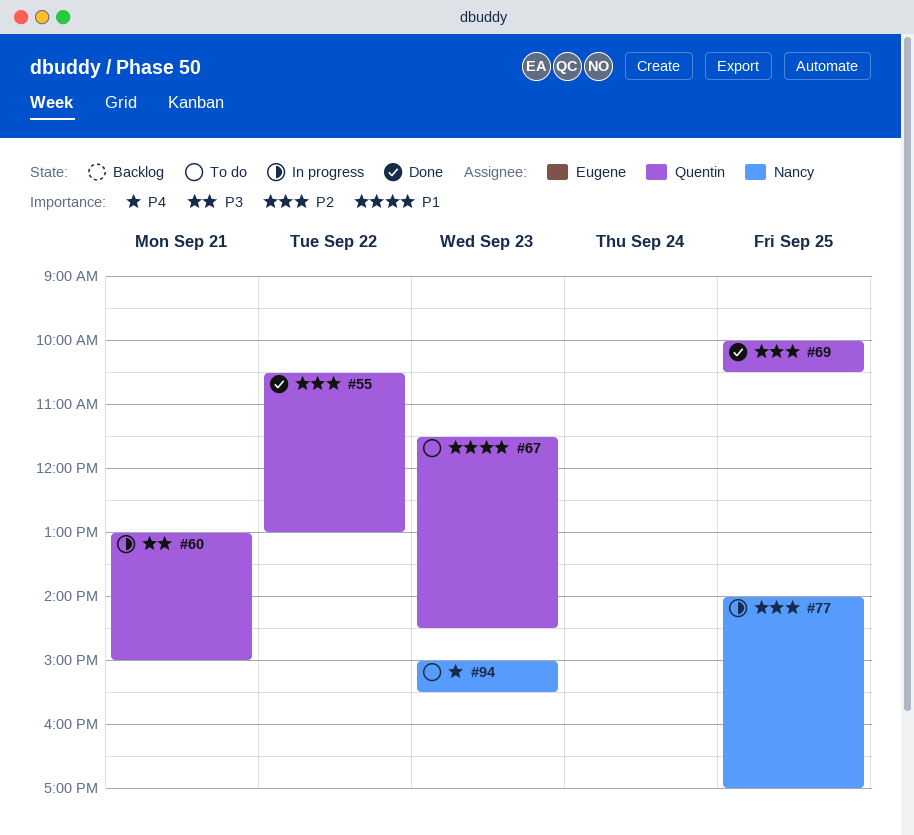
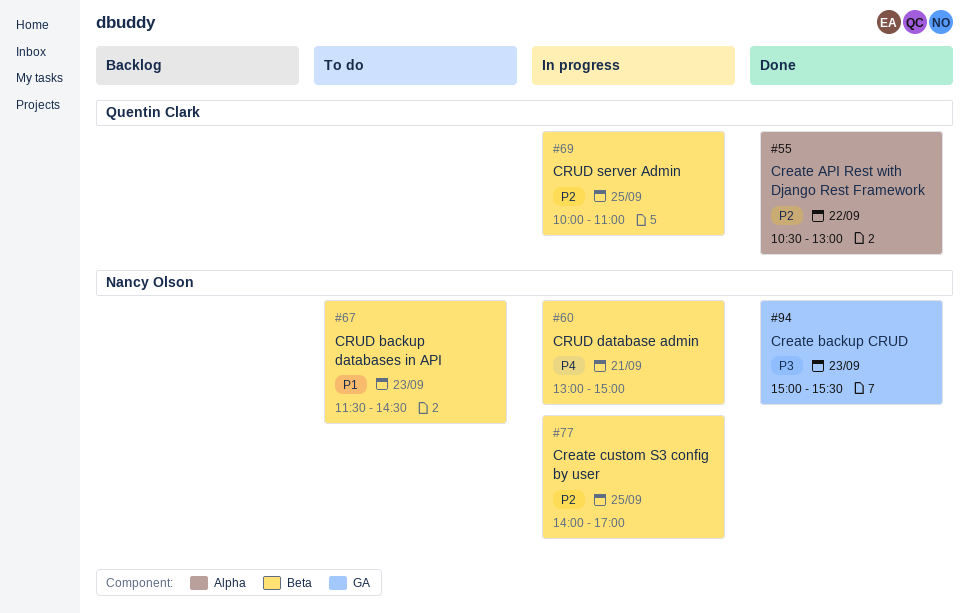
#60, owner: Quentin Clark -> Nancy Olson
#60, priority: P3 -> P4
#67, owner: Quentin Clark -> Nancy Olson
#69, status: Done -> In progress
#69, ends: 10:30 -> 11:00
#94, status: To do -> Done
#94, priority: P4 -> P3

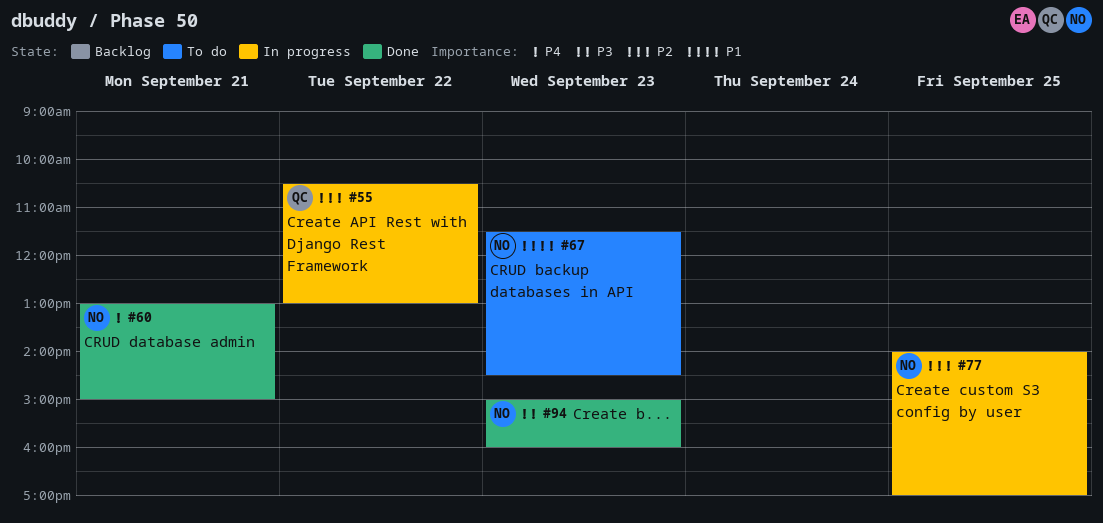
#55, status: Done -> In progress
#60, status: In progress -> Done
#69: present -> none
#94, ends: 15:30 -> 16:00

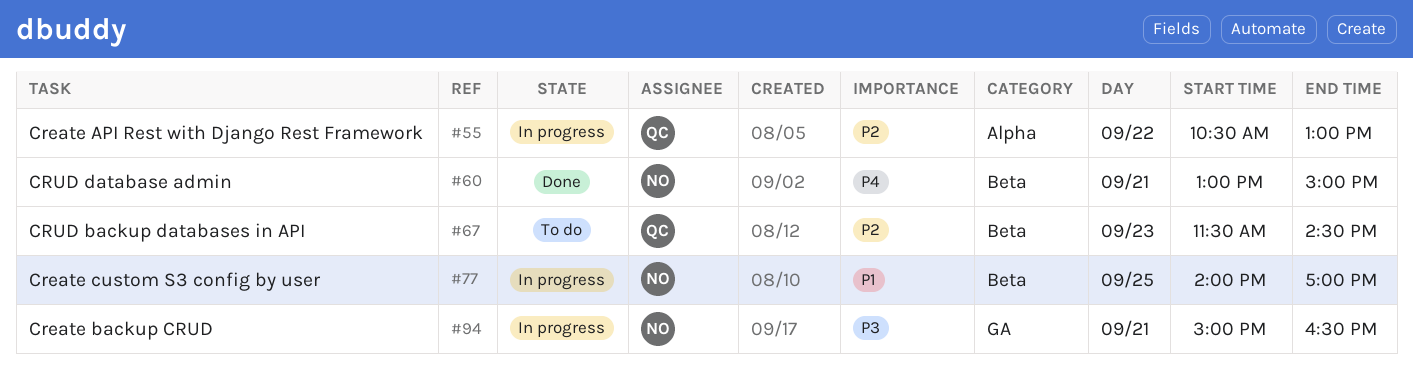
#67, owner: NO -> QC
#67, priority: P1 -> P2
#77, priority: P2 -> P1
#94, status: Done -> In progress
#94, day: Sep 23 -> Sep 21
#94, ends: 16:00 -> 16:30

